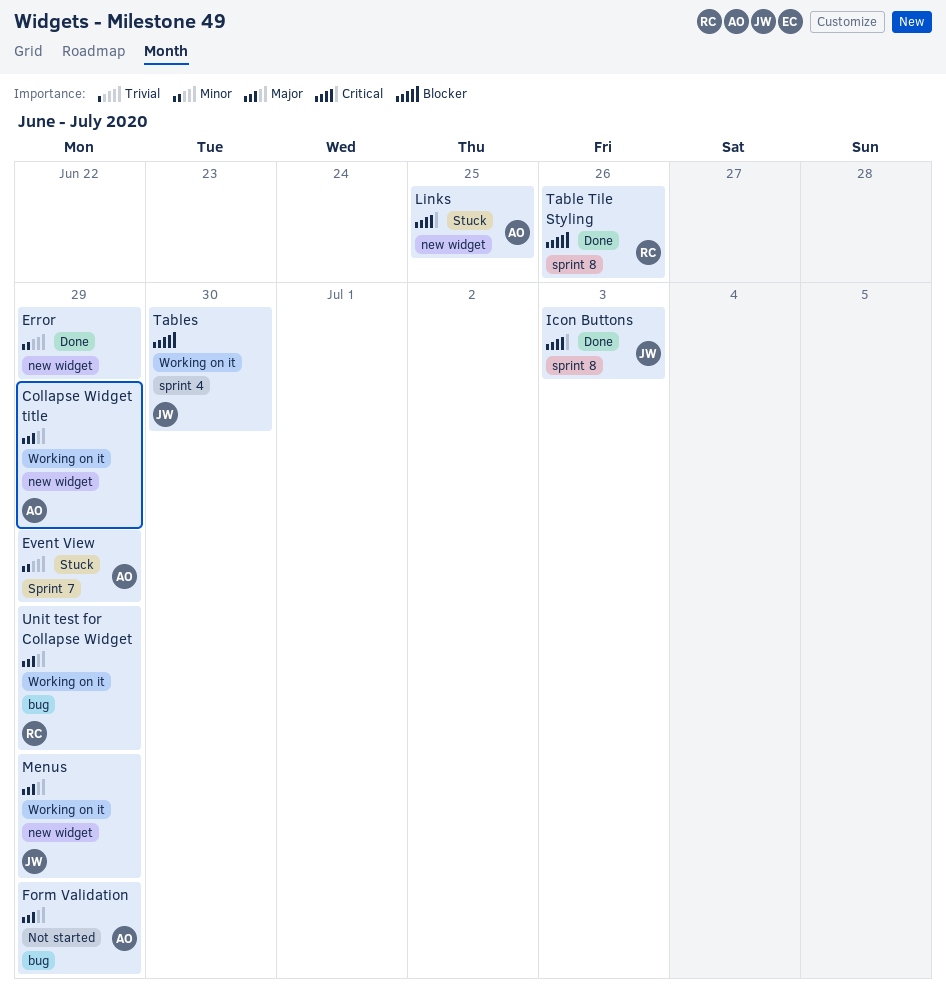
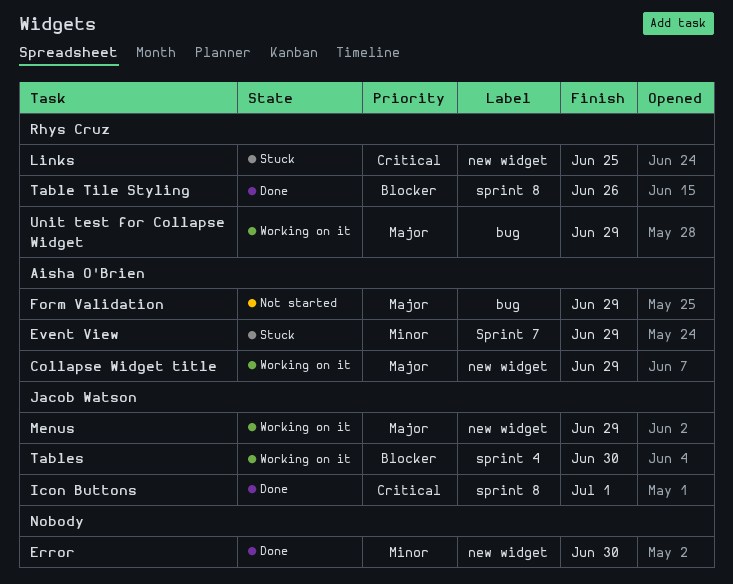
Error, due: Jun 29 -> Jun 30
Icon Buttons, due: Jul 3 -> Jul 1
Links, owner: Aisha O'Brien -> Rhys Cruz

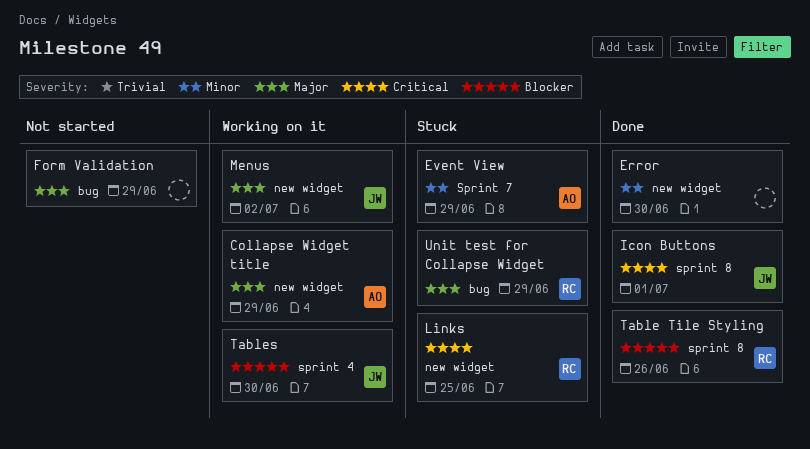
Form Validation, owner: Aisha O'Brien -> none
Menus, due: Jun 29 -> Jul 2
Unit test for Collapse Widget, status: Working on it -> Stuck

